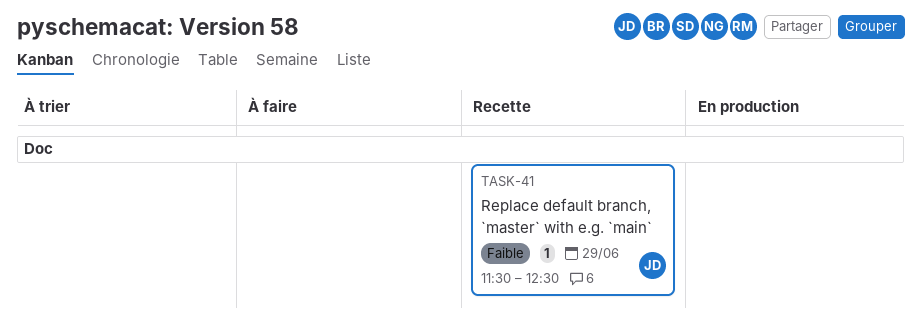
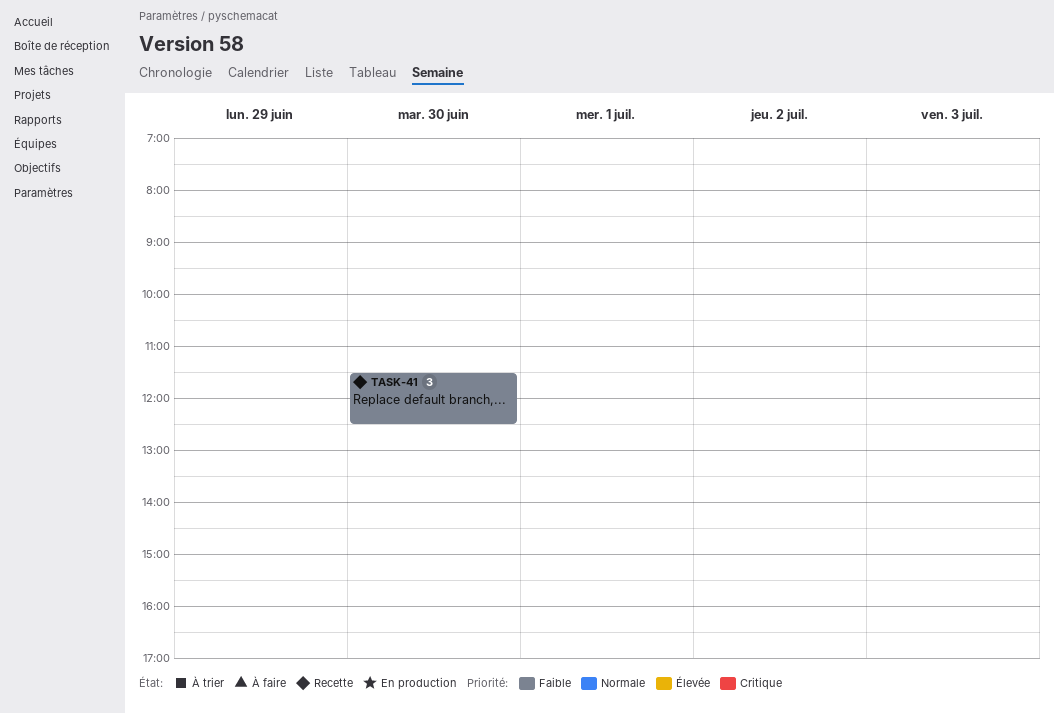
TASK-41, estimate: 1 -> 3
TASK-41, day: Jun 29 -> Jun 30

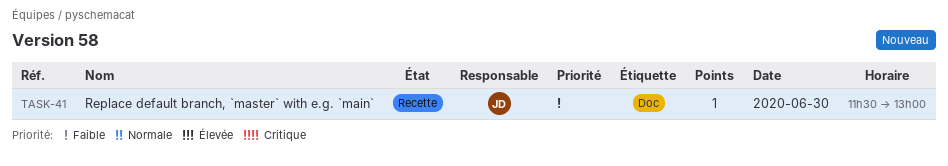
TASK-41, estimate: 3 -> 1
TASK-41, ends: 12:30 -> 13:00

